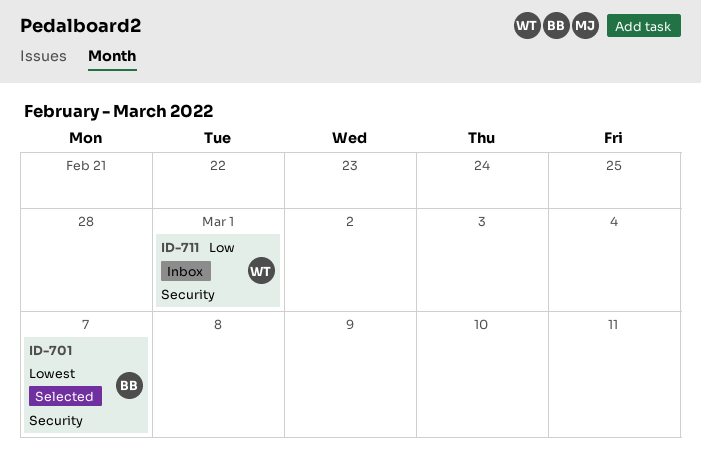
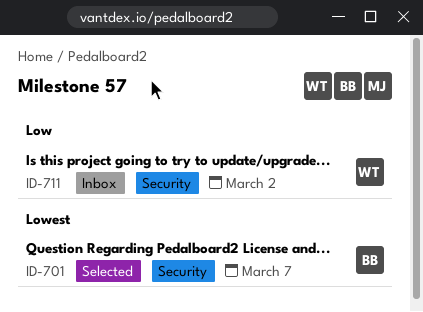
ID-711, due: Mar 1 -> Mar 2

